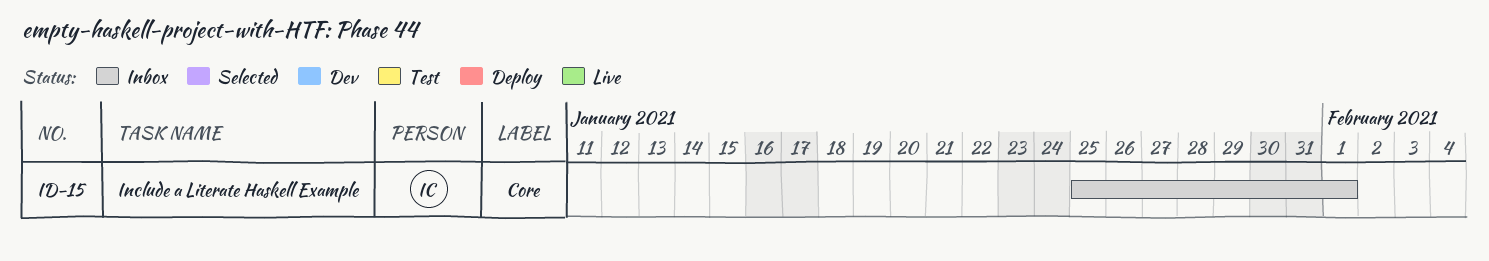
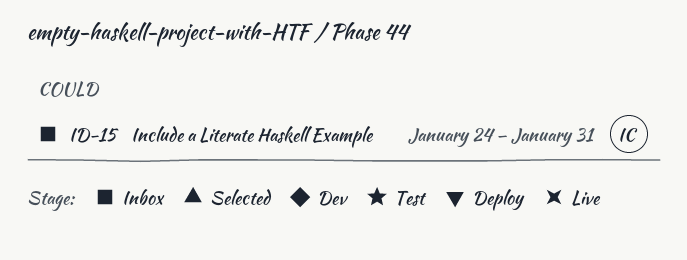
ID-15, start: Jan 25 -> Jan 24
ID-15, due: Feb 1 -> Jan 31

